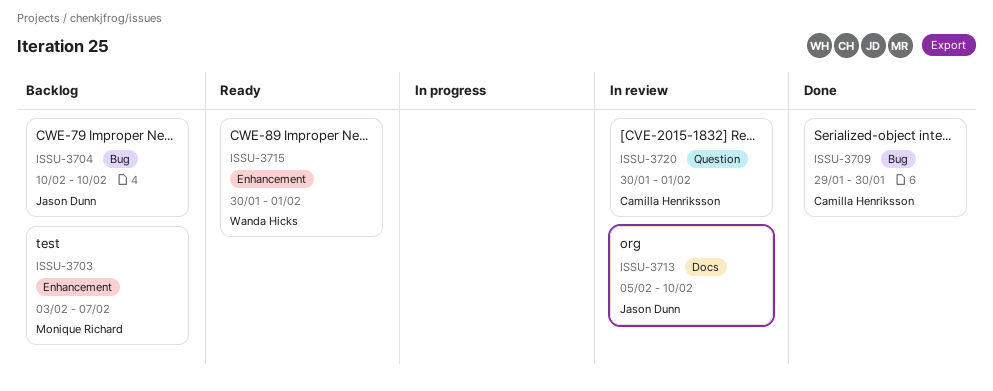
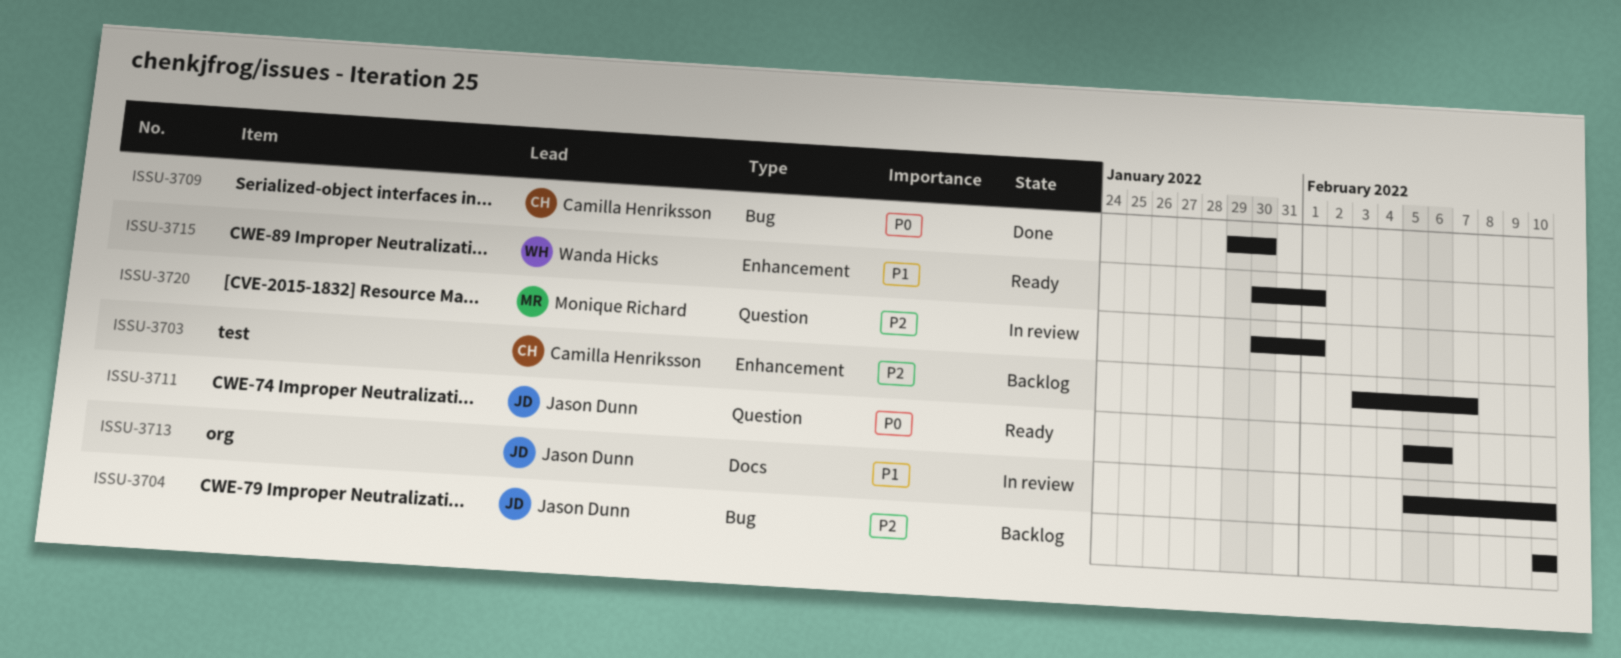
ISSU-3703, owner: Monique Richard -> Camilla Henriksson
ISSU-3711: none -> present
ISSU-3720, owner: Camilla Henriksson -> Monique Richard

